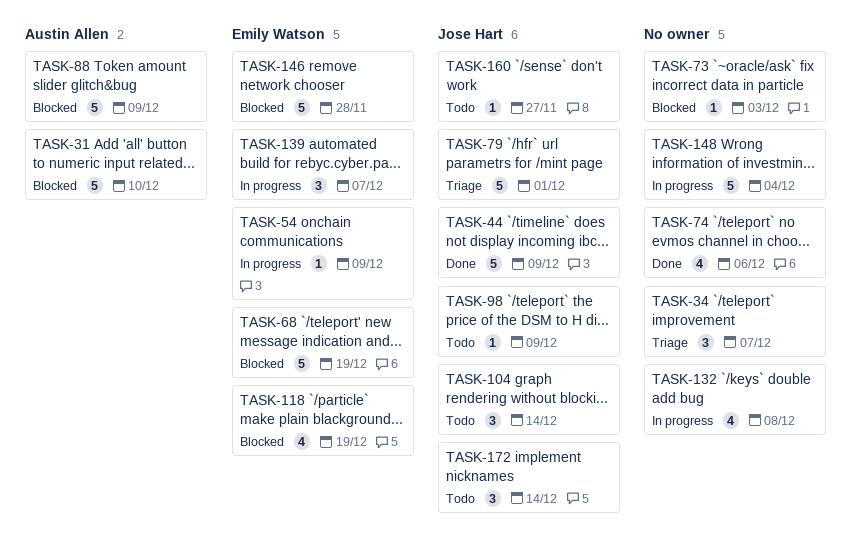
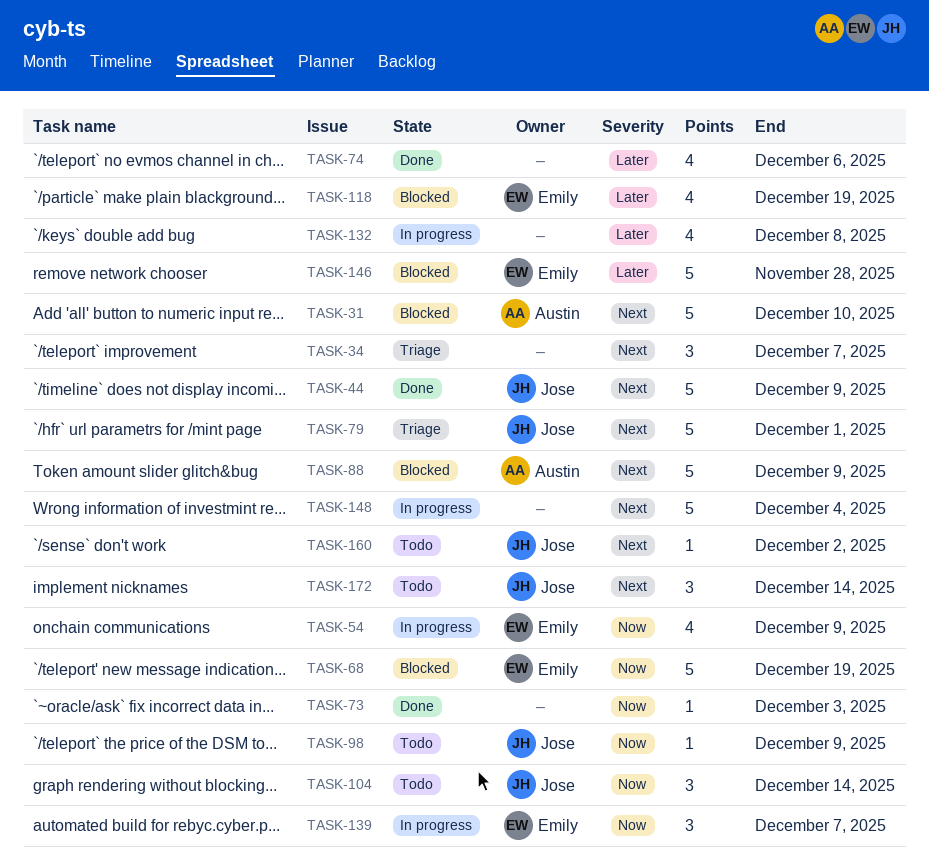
TASK-54, estimate: 1 -> 4
TASK-73, status: Blocked -> Done
TASK-160, due: Nov 27 -> Dec 2

